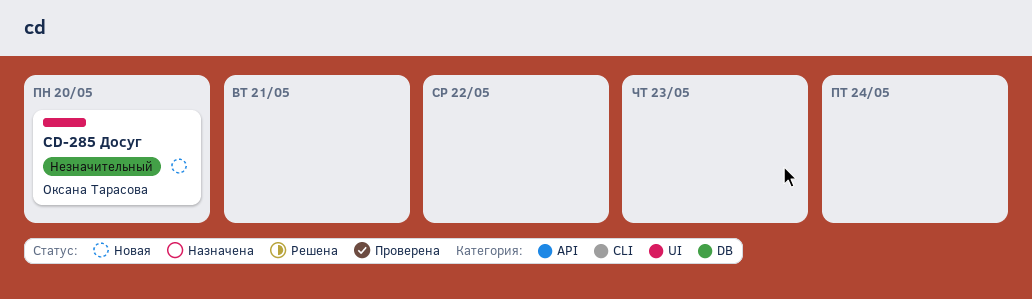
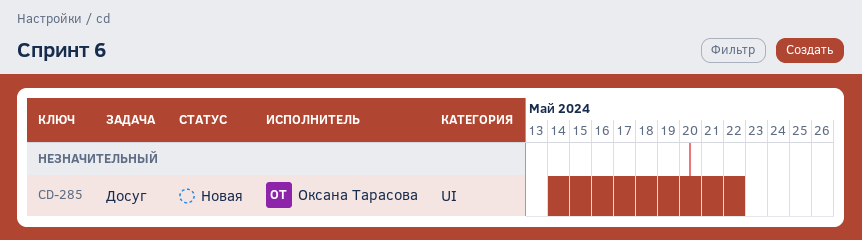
CD-285, due: May 20 -> May 22

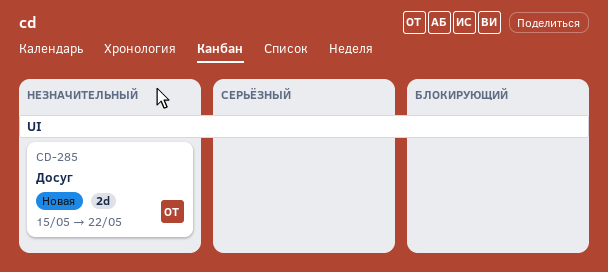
CD-285, start: May 14 -> May 15

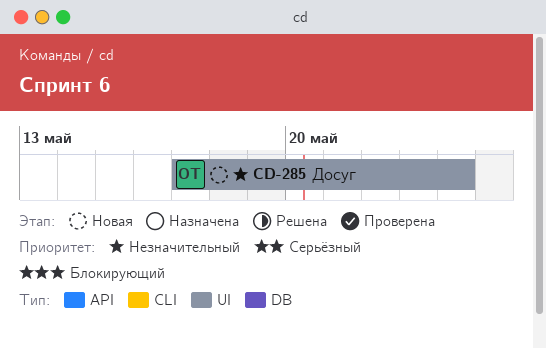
CD-285, start: May 15 -> May 17
CD-285, due: May 22 -> May 24

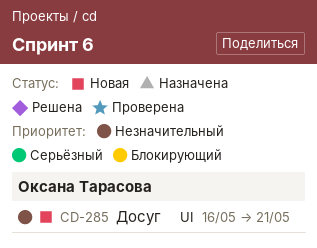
CD-285, start: May 17 -> May 16
CD-285, due: May 24 -> May 21

